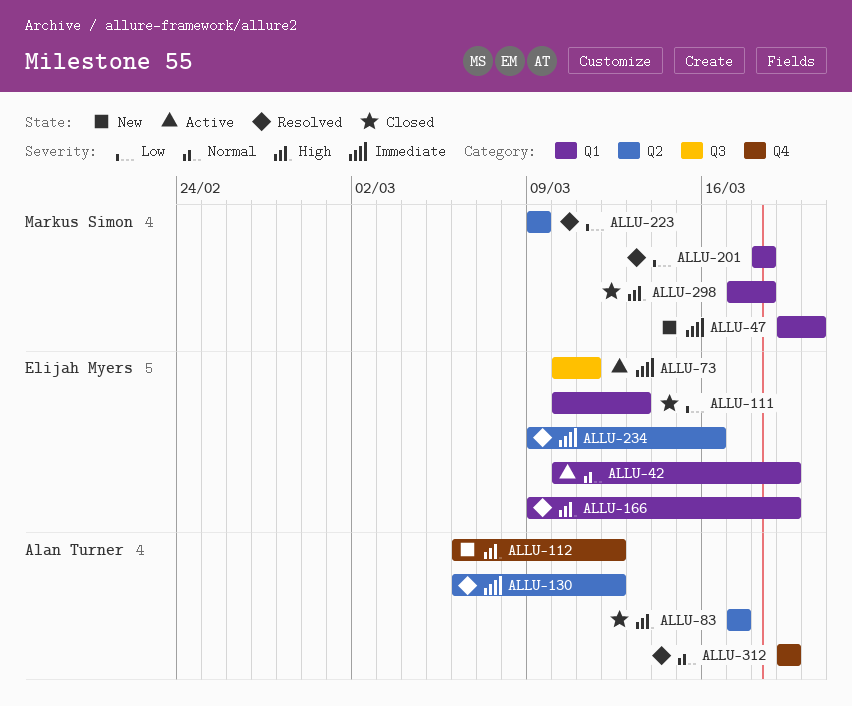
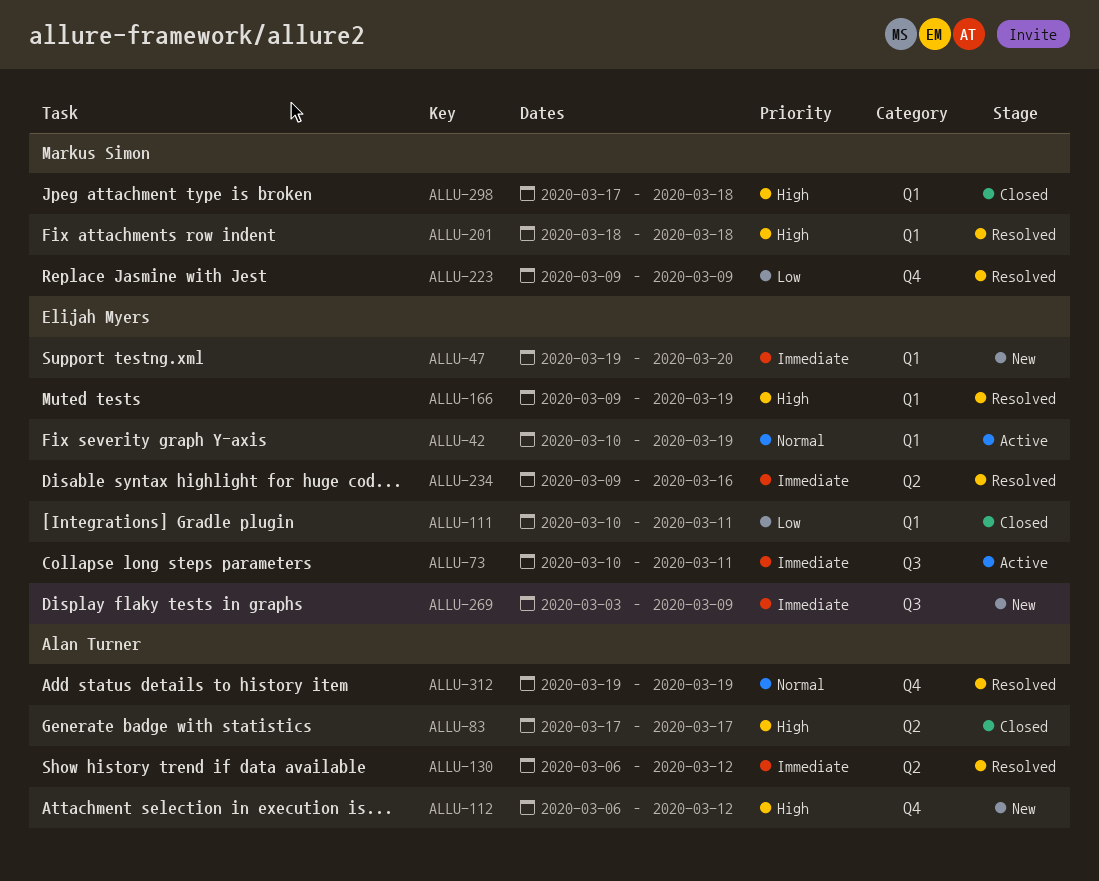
ALLU-47, owner: Markus Simon -> Elijah Myers
ALLU-111, due: Mar 13 -> Mar 11
ALLU-201, priority: Low -> High
ALLU-223, label: Q2 -> Q4
ALLU-269: none -> present

